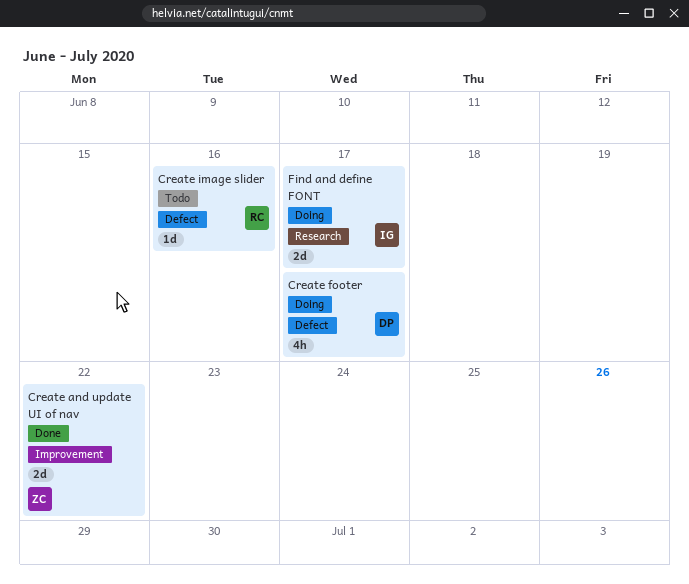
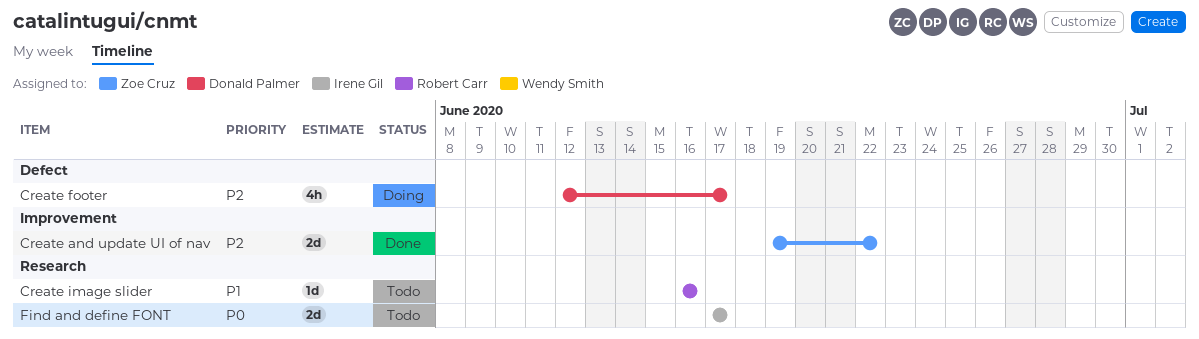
Create image slider, label: Defect -> Research
Find and define FONT, status: Doing -> Todo

